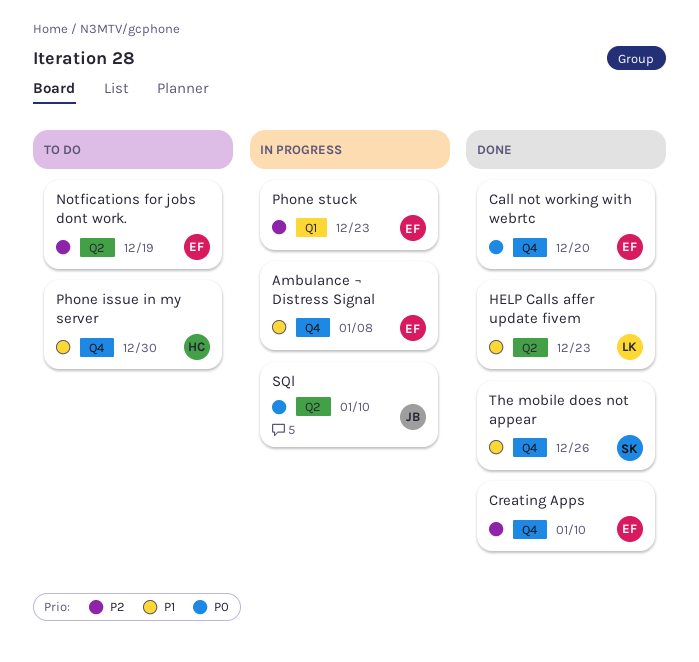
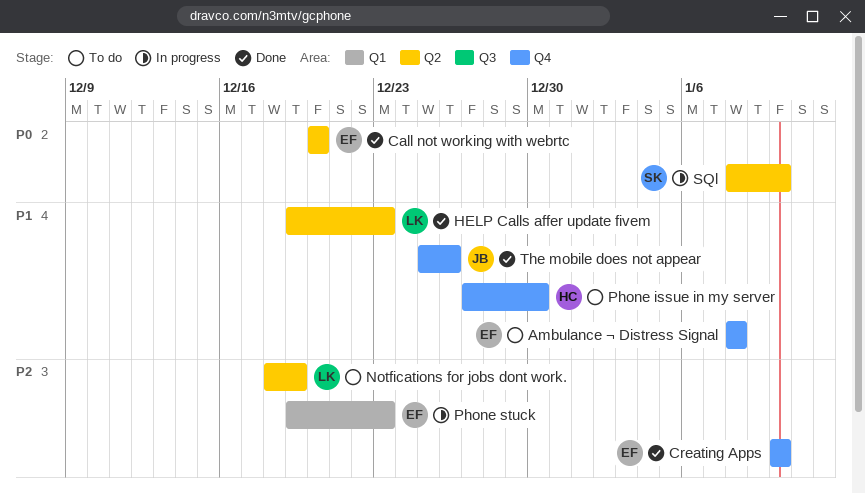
Ambulance ¬ Distress Signal, status: In progress -> To do
Call not working with webrtc, label: Q4 -> Q2
Notfications for jobs dont work., owner: EF -> LK
SQl, owner: JB -> SK
The mobile does not appear, owner: SK -> JB

